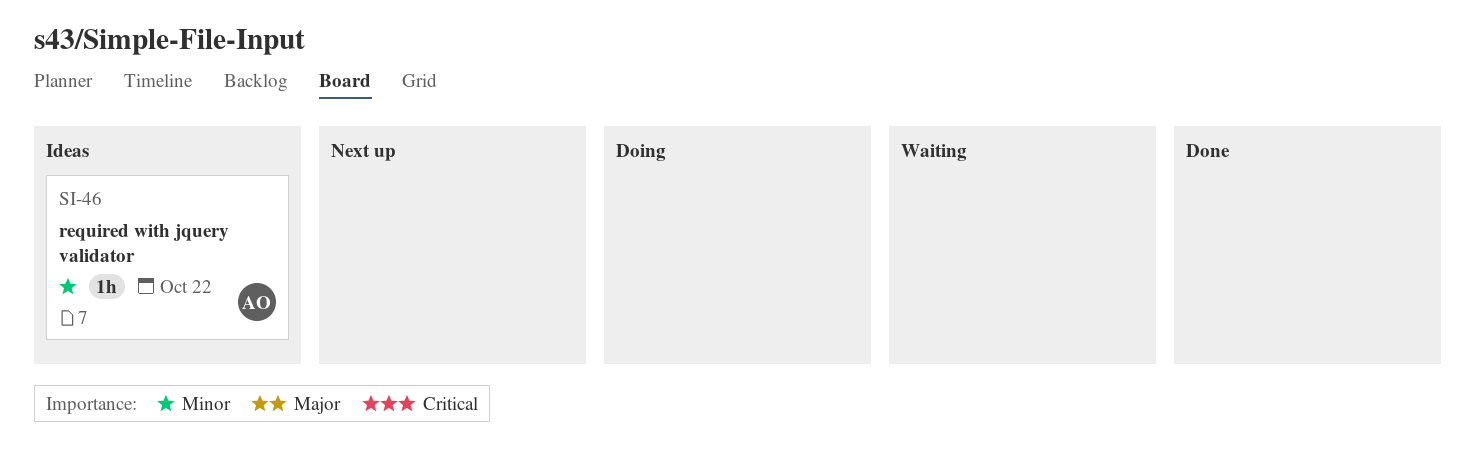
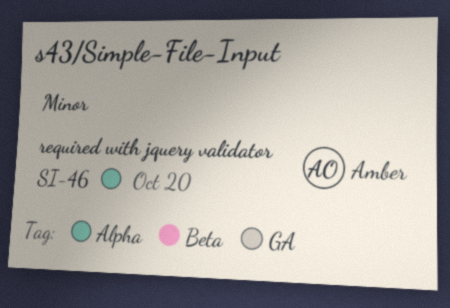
SI-46, due: Oct 22 -> Oct 20

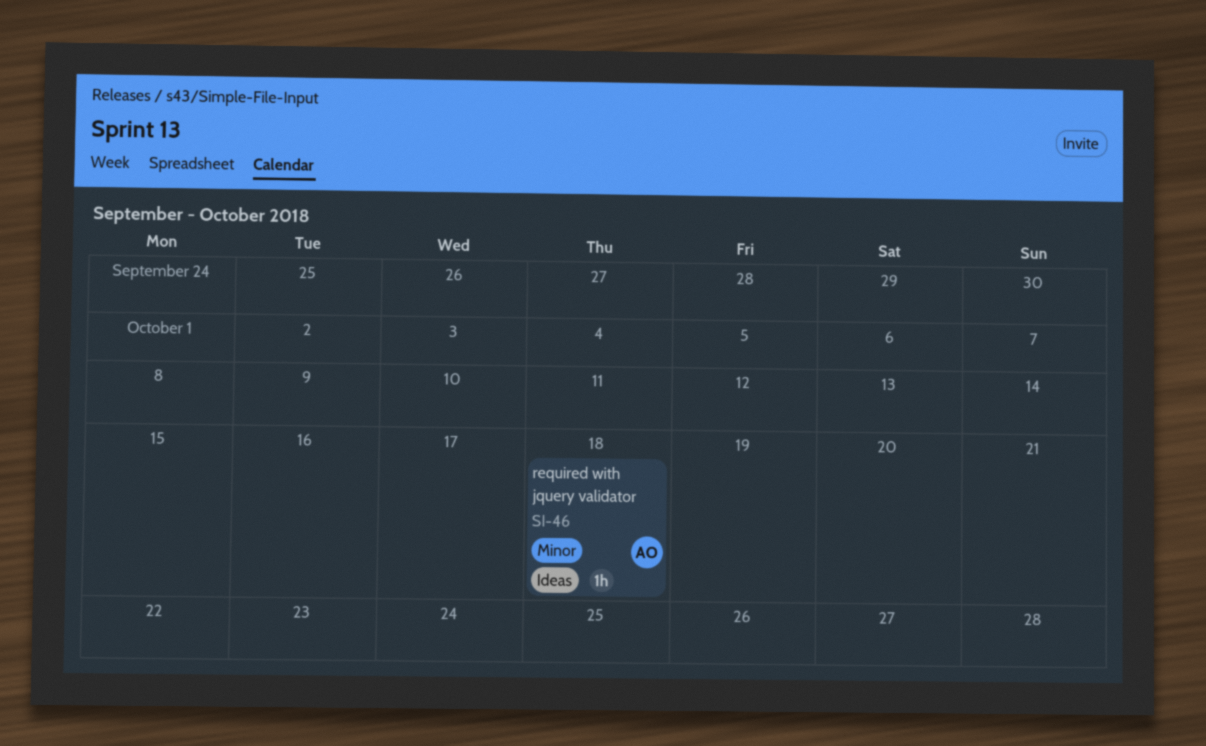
SI-46, due: Oct 20 -> Oct 18

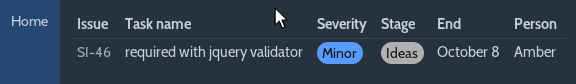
SI-46, due: Oct 18 -> Oct 8

